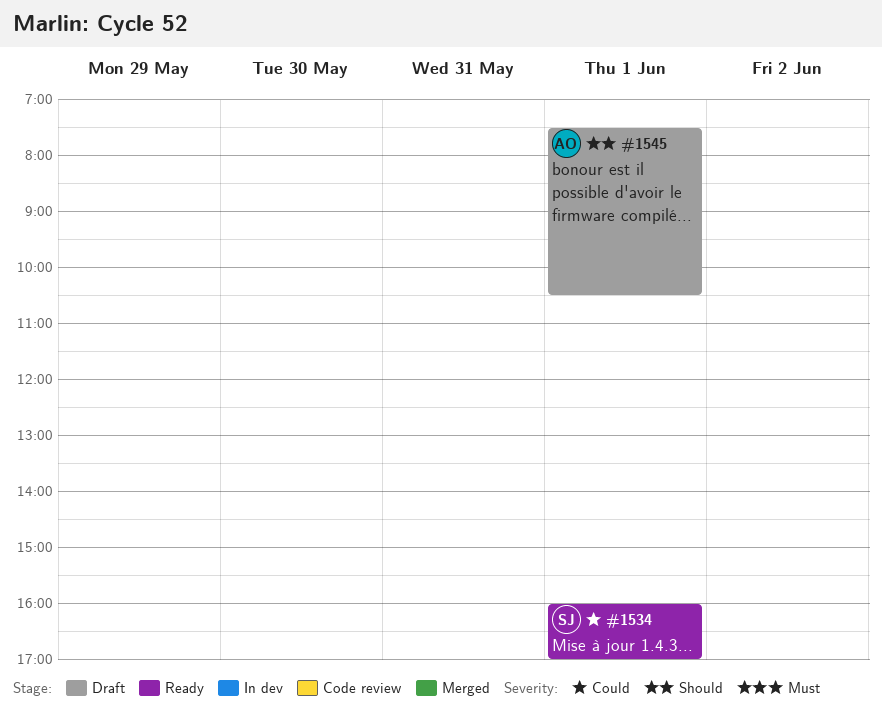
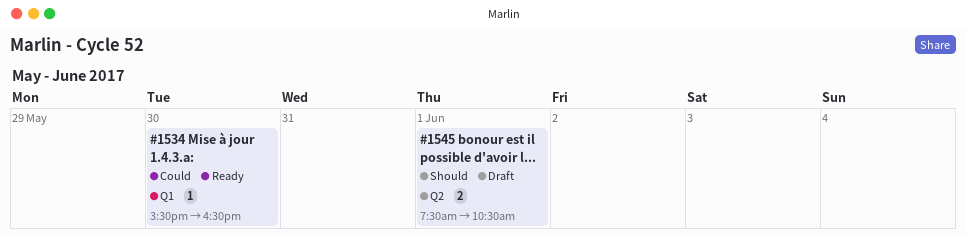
#1534, day: Jun 1 -> May 30
#1534, begins: 16:00 -> 15:30
#1534, ends: 17:00 -> 16:30

